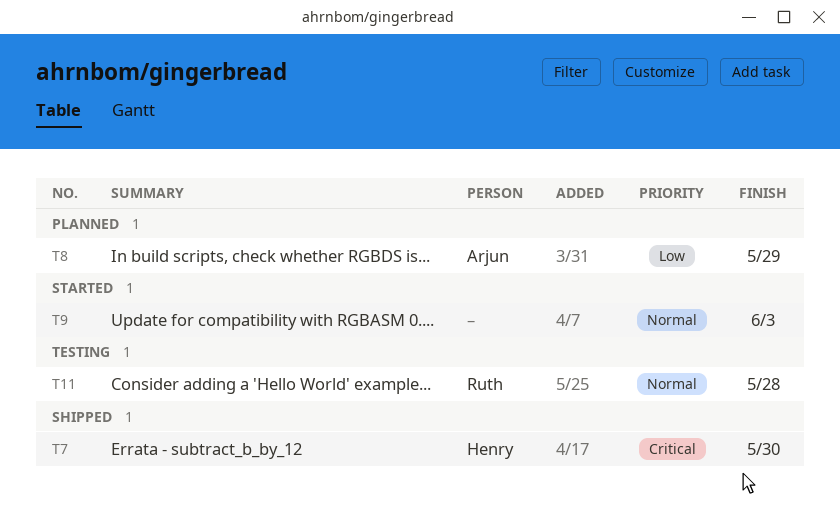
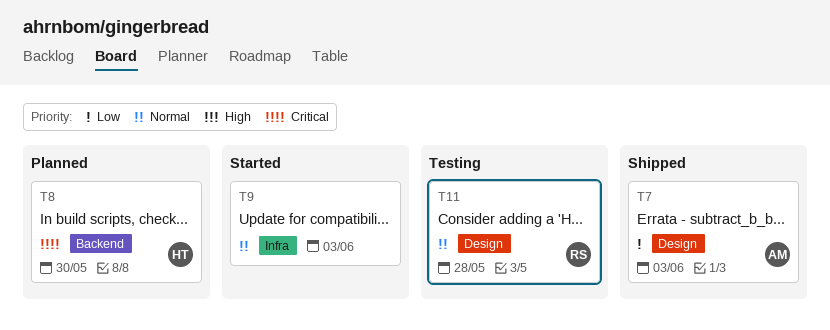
T7, owner: Henry -> Arjun
T7, priority: Critical -> Low
T7, due: May 30 -> Jun 3
T8, owner: Arjun -> Henry
T8, priority: Low -> Critical
T8, due: May 29 -> May 30

